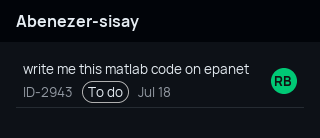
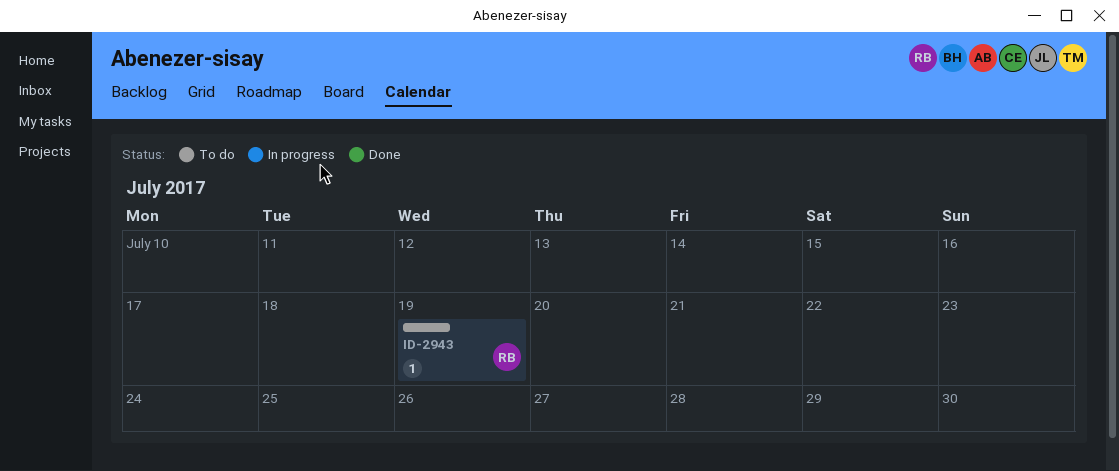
ID-2943, due: Jul 18 -> Jul 19

